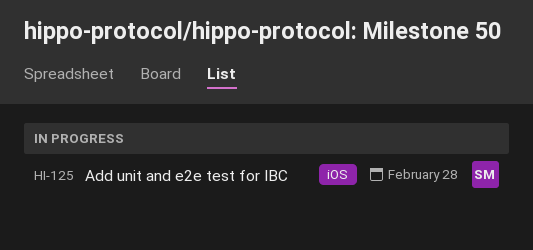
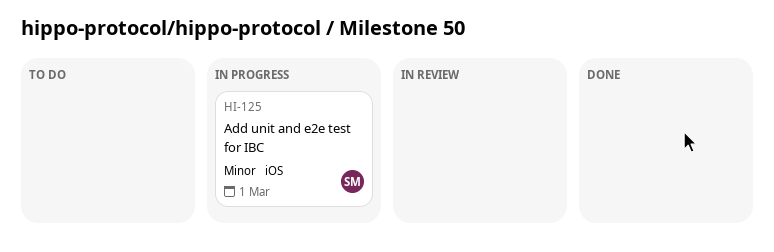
HI-125, due: Feb 28 -> Mar 1

